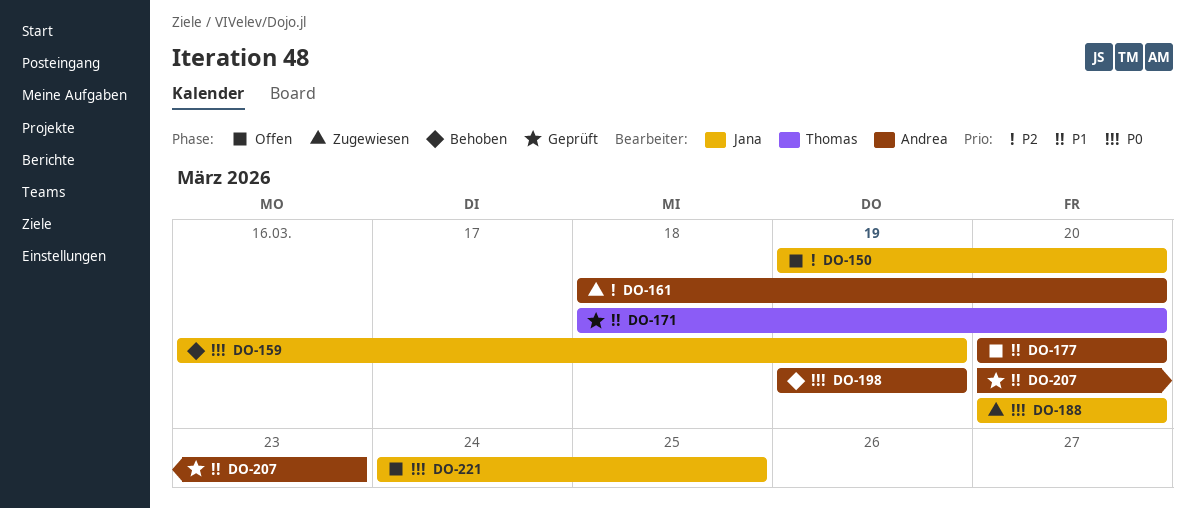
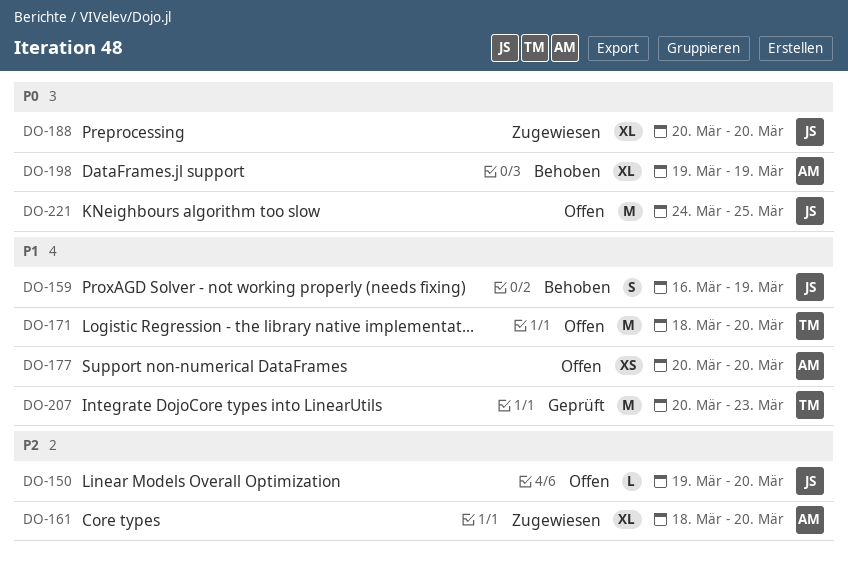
DO-159, priority: P0 -> P1
DO-171, status: Geprüft -> Offen
DO-207, owner: Andrea -> Thomas

